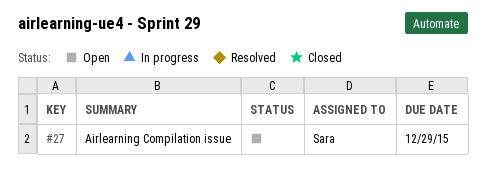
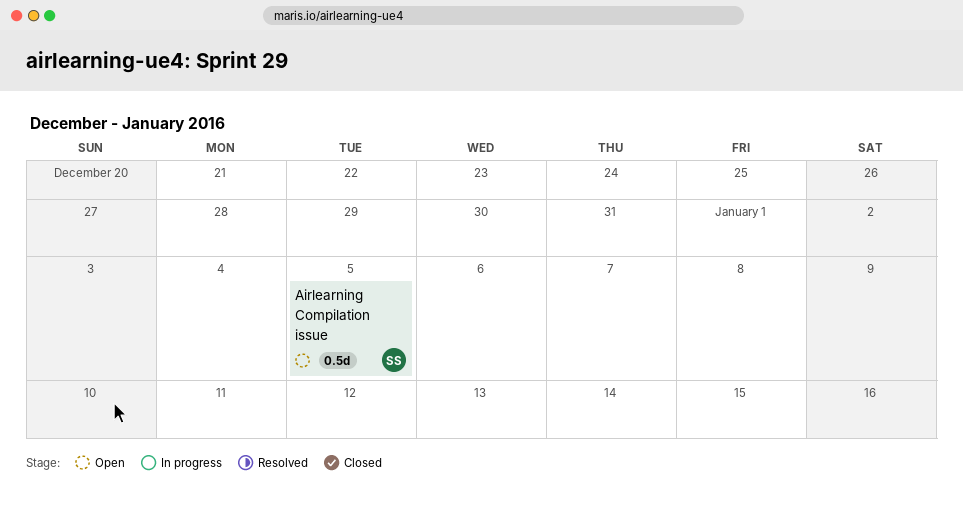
Airlearning Compilation issue, due: Dec 29 -> Jan 5

